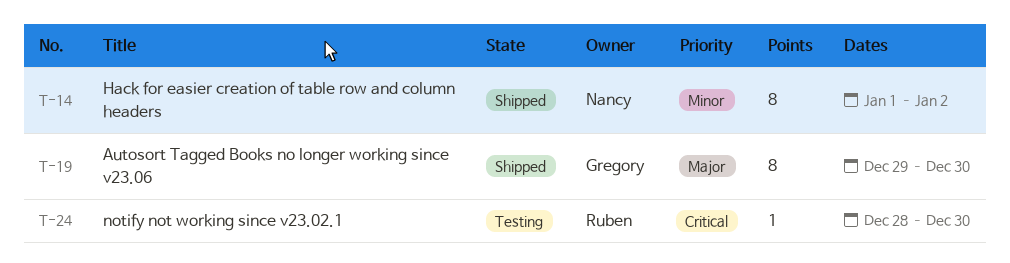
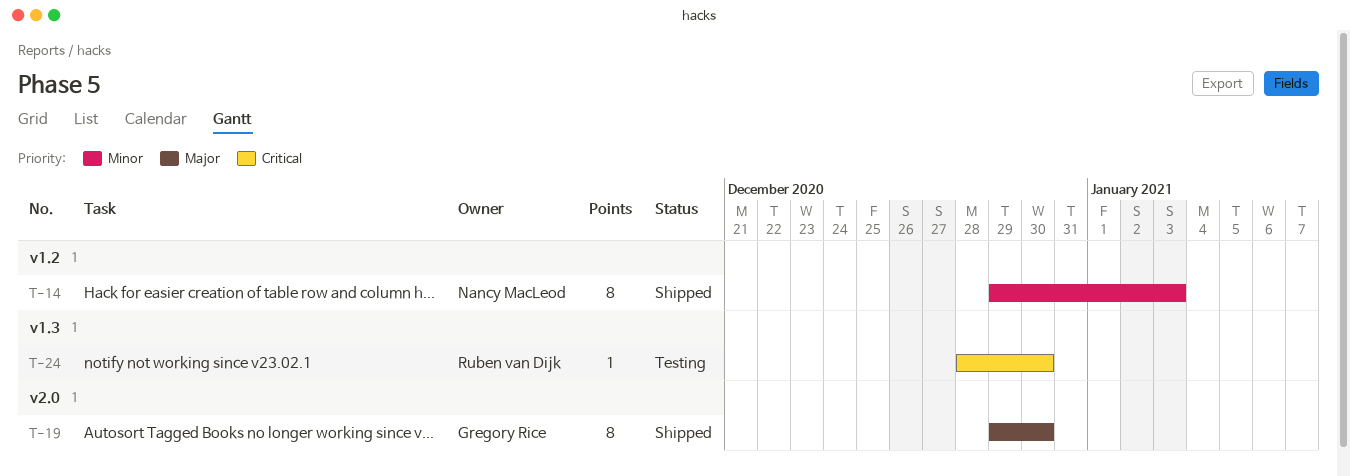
T-14, start: Jan 1 -> Dec 29
T-14, due: Jan 2 -> Jan 3

